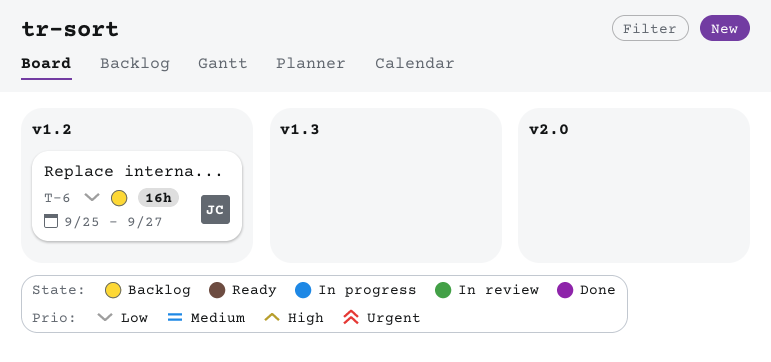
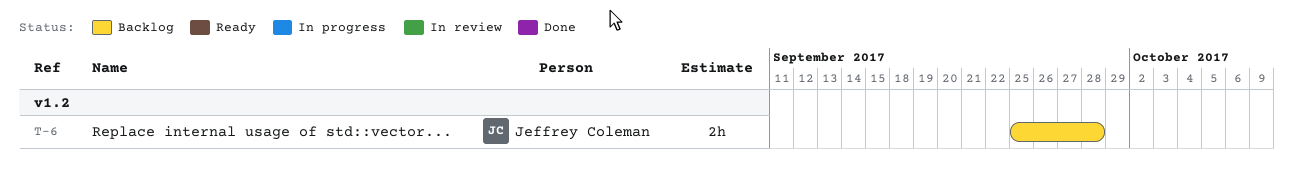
T-6, estimate: 16h -> 2h
T-6, due: Sep 27 -> Sep 28

